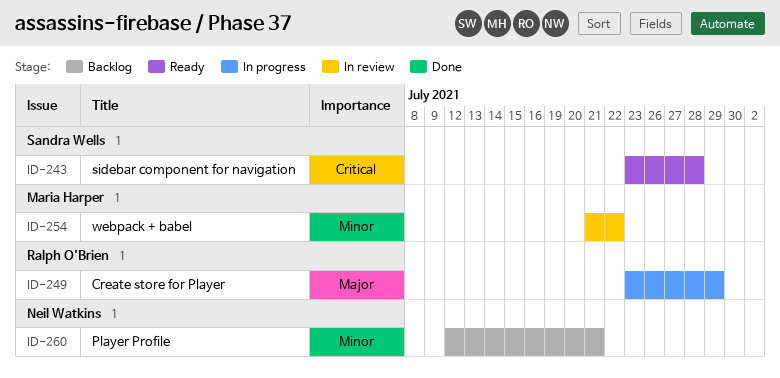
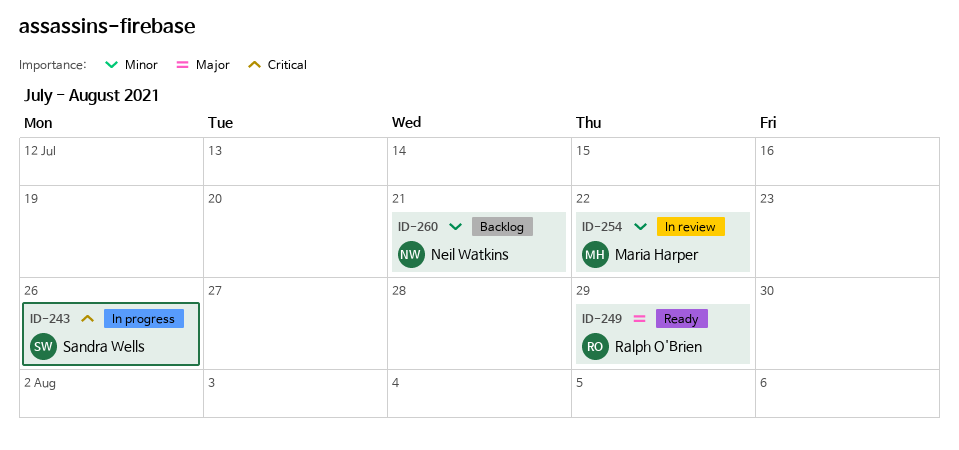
ID-243, status: Ready -> In progress
ID-243, due: Jul 28 -> Jul 26
ID-249, status: In progress -> Ready

